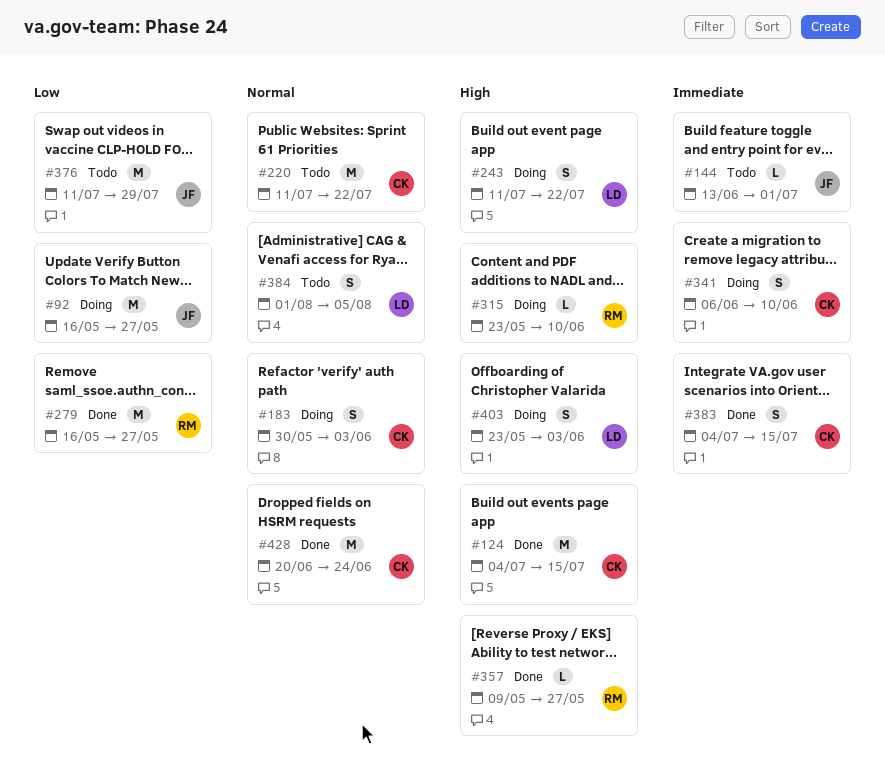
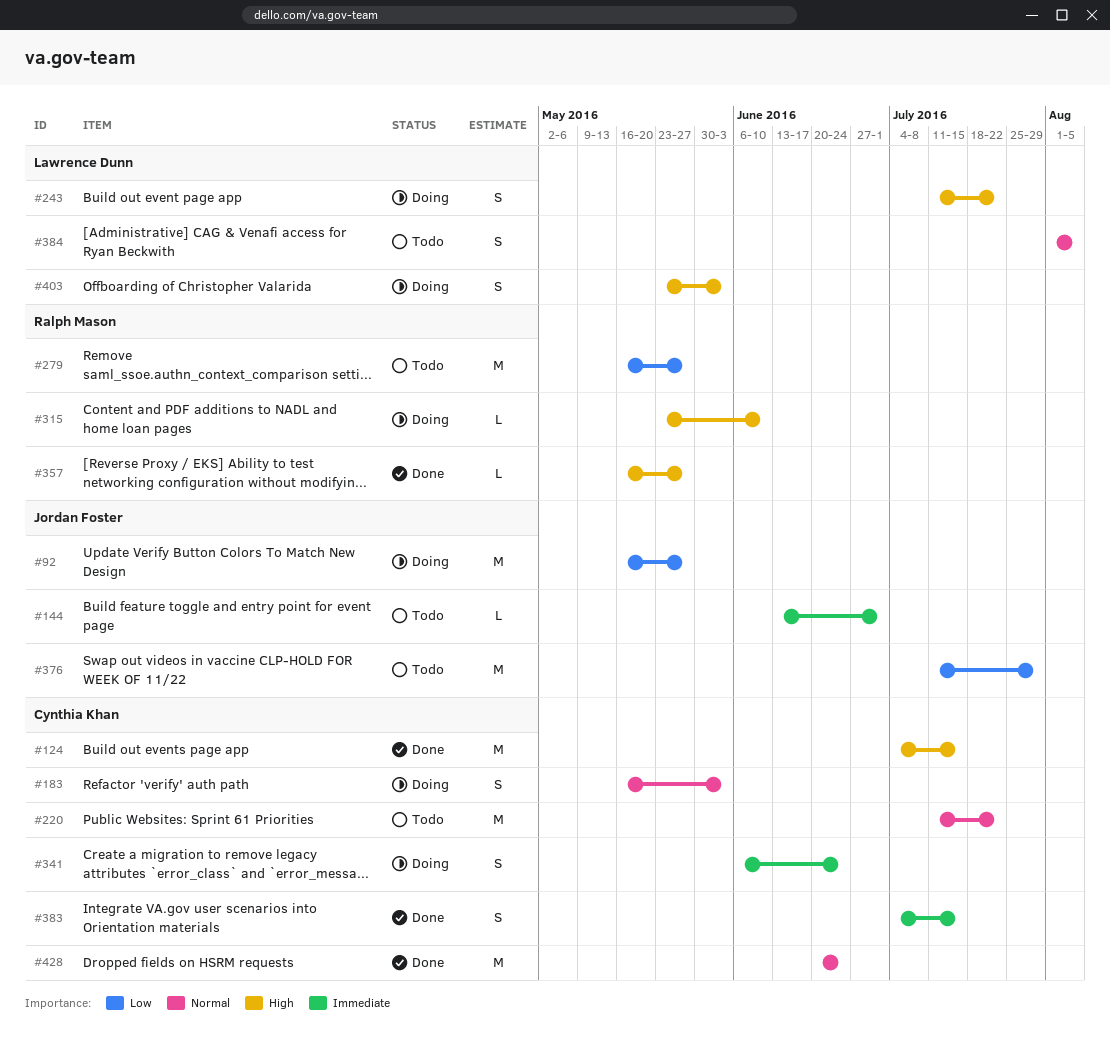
#183, start: May 30 -> May 16
#279, status: Done -> Todo
#341, due: Jun 10 -> Jun 24
#357, start: May 9 -> May 16

